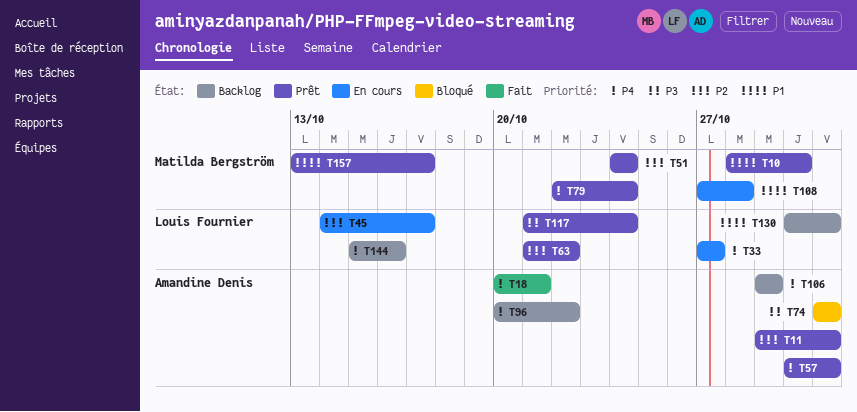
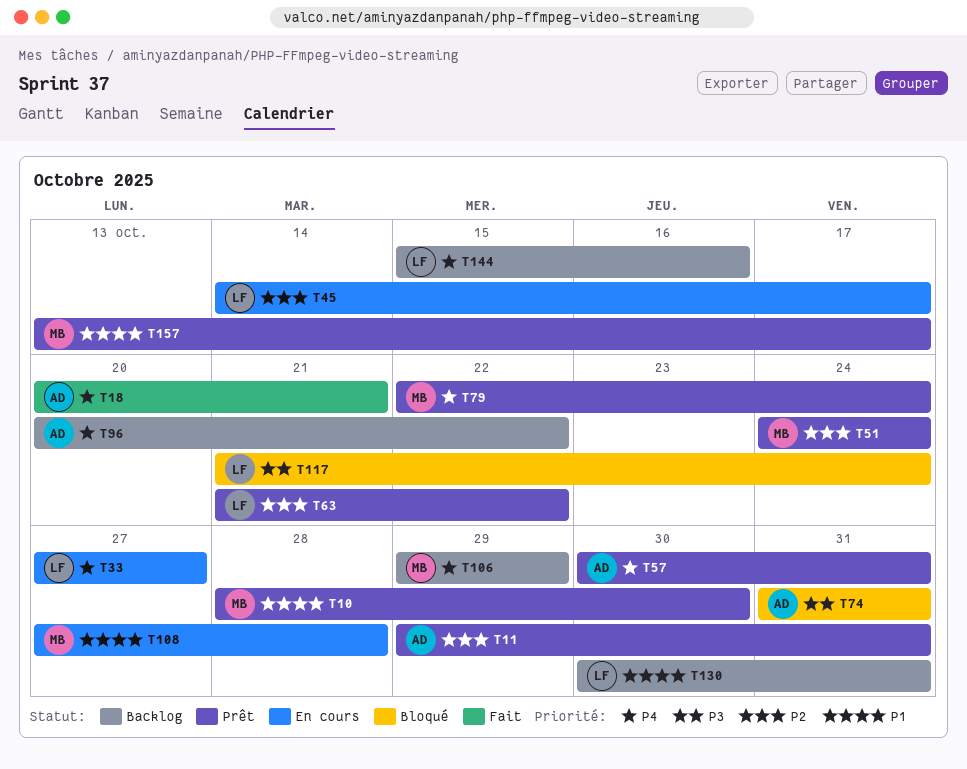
T106, owner: Amandine Denis -> Matilda Bergström
T117, status: Prêt -> Bloqué

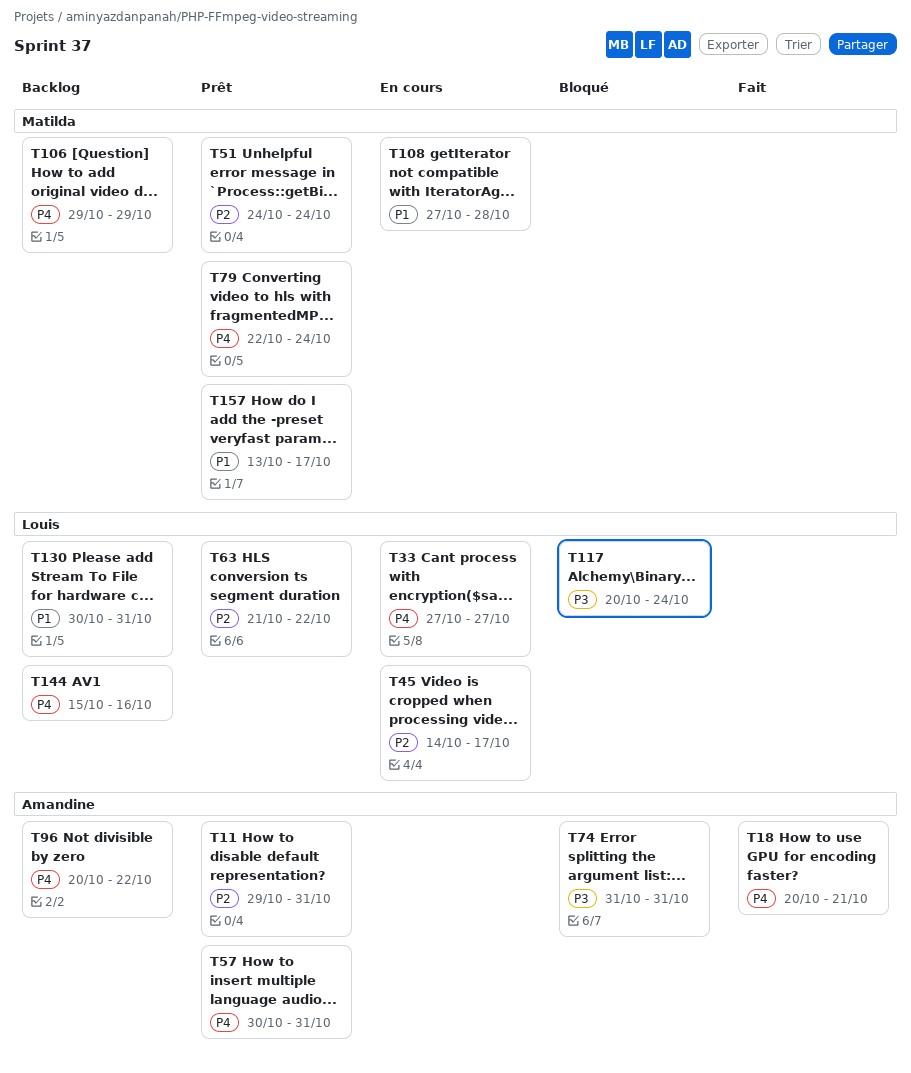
T10: present -> none
T117, start: Oct 21 -> Oct 20

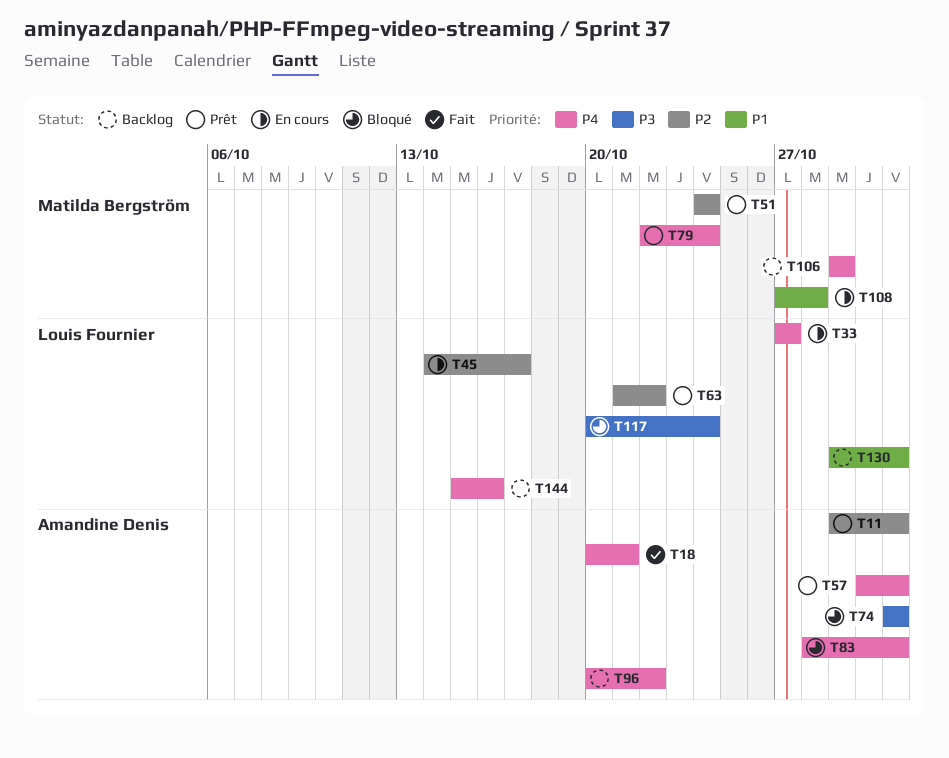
T83: none -> present
T130, start: Oct 30 -> Oct 29
T157: present -> none

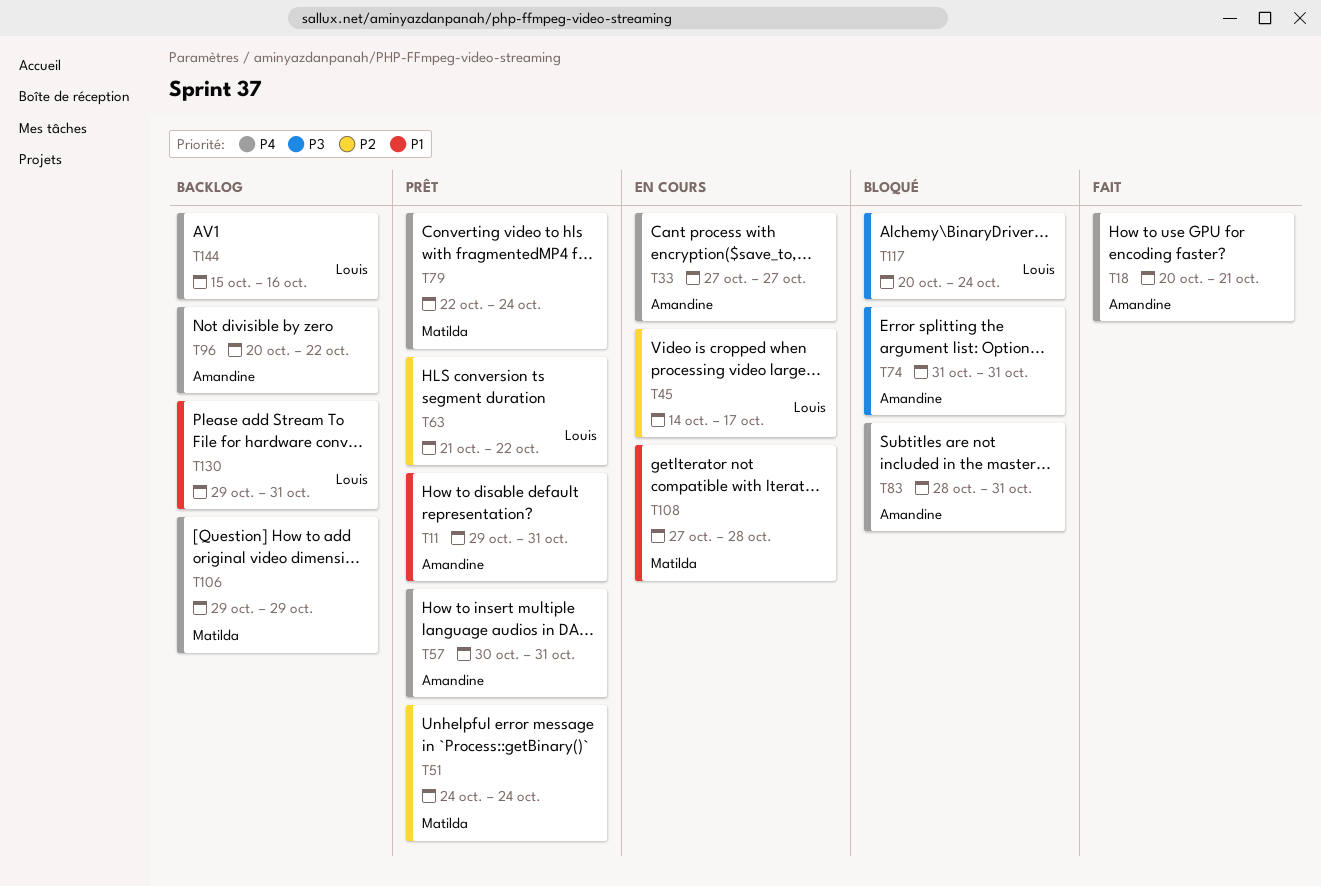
T11, priority: P2 -> P1
T33, owner: Louis Fournier -> Amandine Denis

